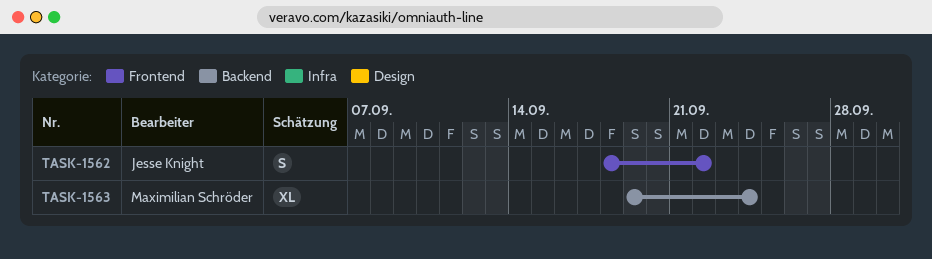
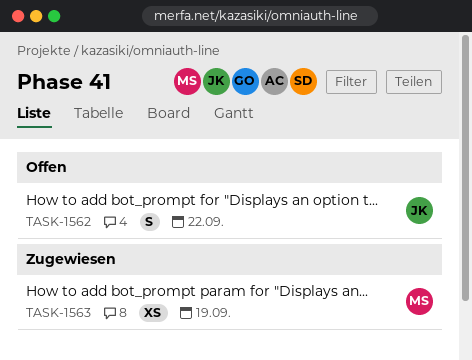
TASK-1563, estimate: XL -> XS
TASK-1563, due: Sep 24 -> Sep 19

